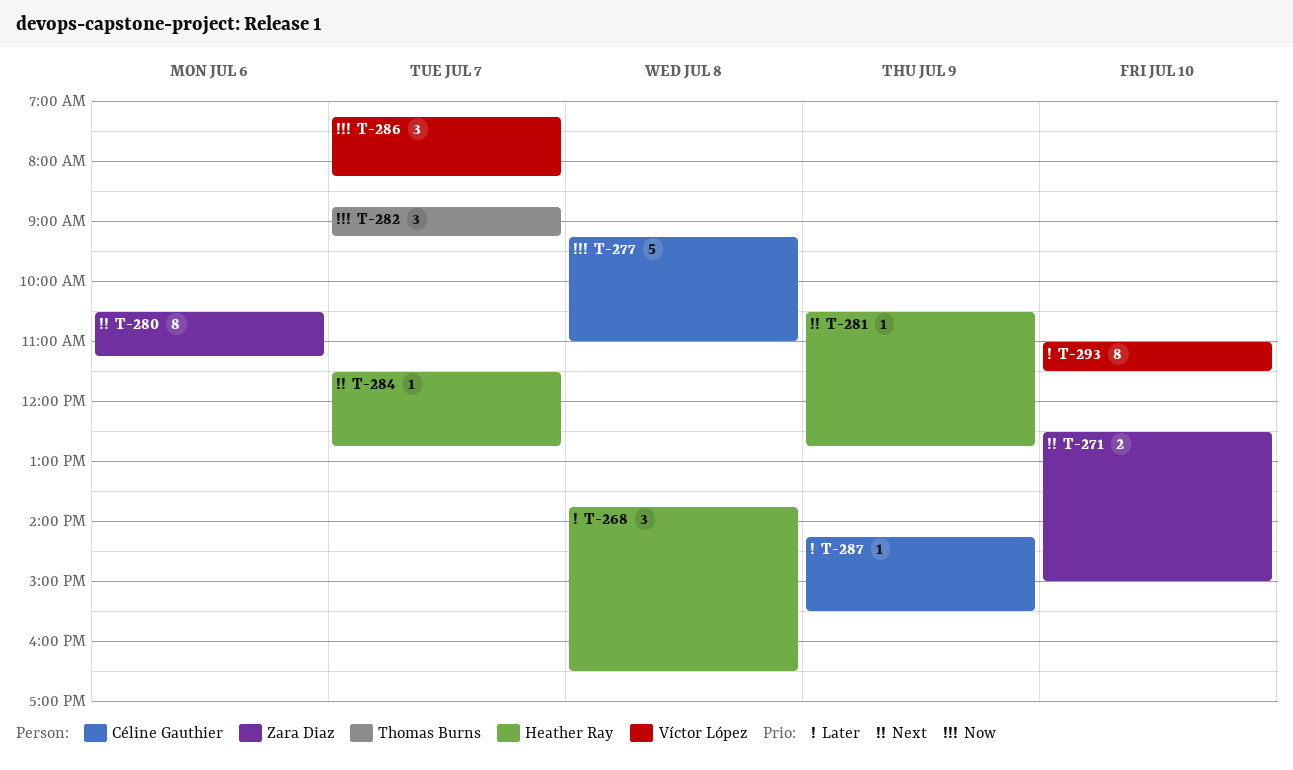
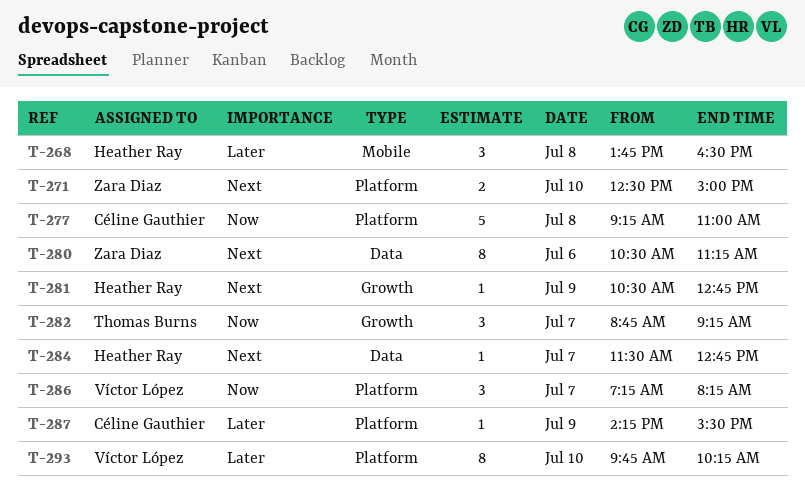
T-293, begins: 11:00 -> 09:45
T-293, ends: 11:30 -> 10:15

